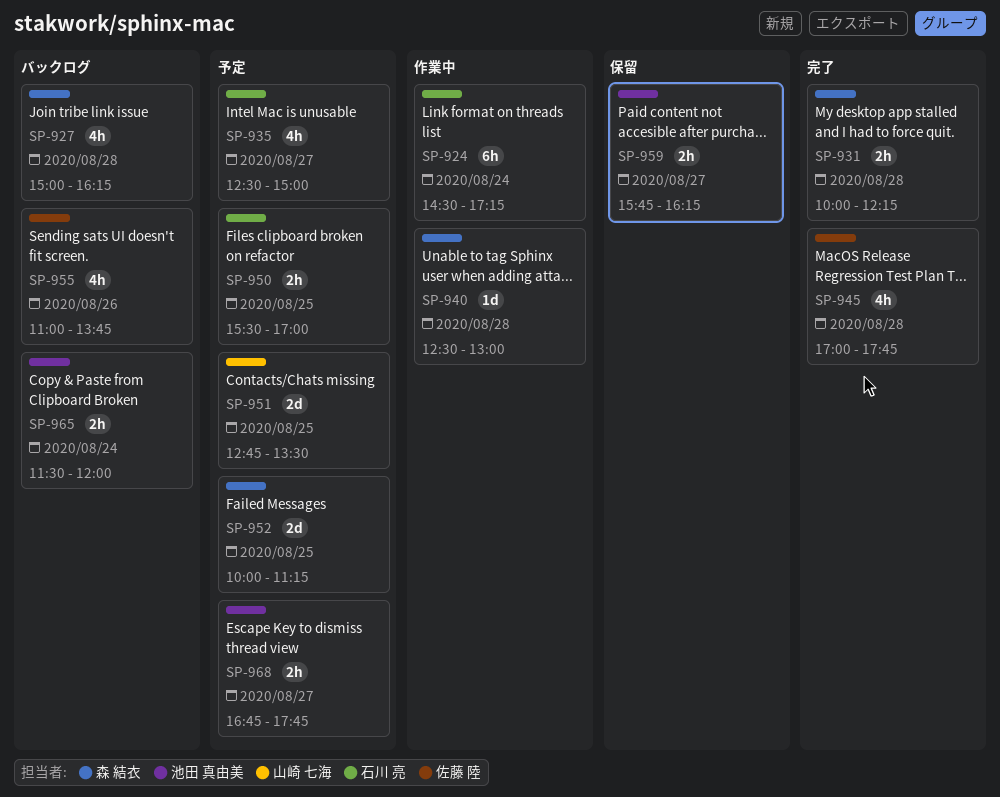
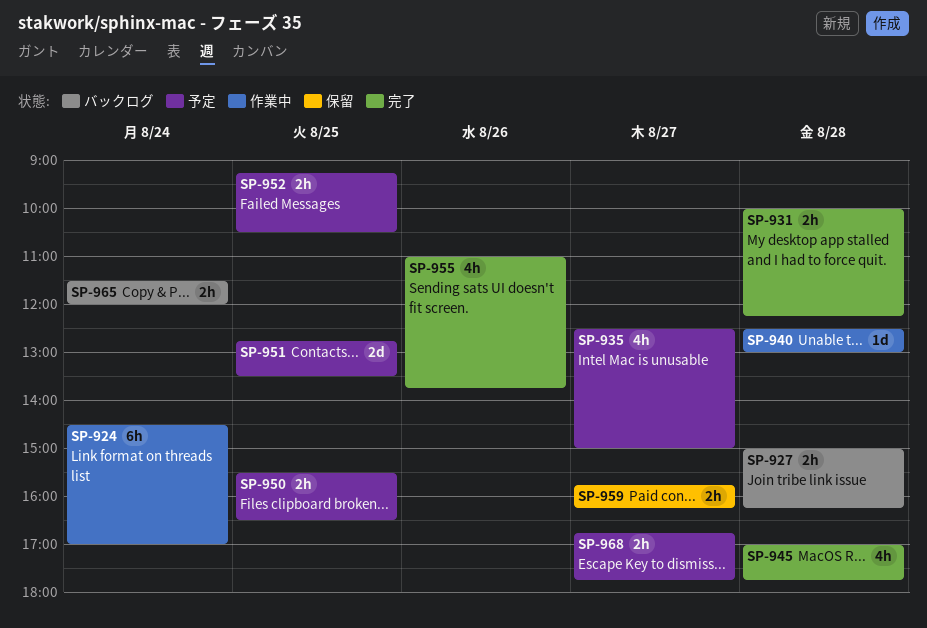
SP-924, ends: 17:15 -> 17:00
SP-927, estimate: 4h -> 2h
SP-950, ends: 17:00 -> 16:30
SP-952, estimate: 2d -> 2h
SP-952, begins: 10:00 -> 09:15
SP-952, ends: 11:15 -> 10:30
SP-955, status: バックログ -> 完了

